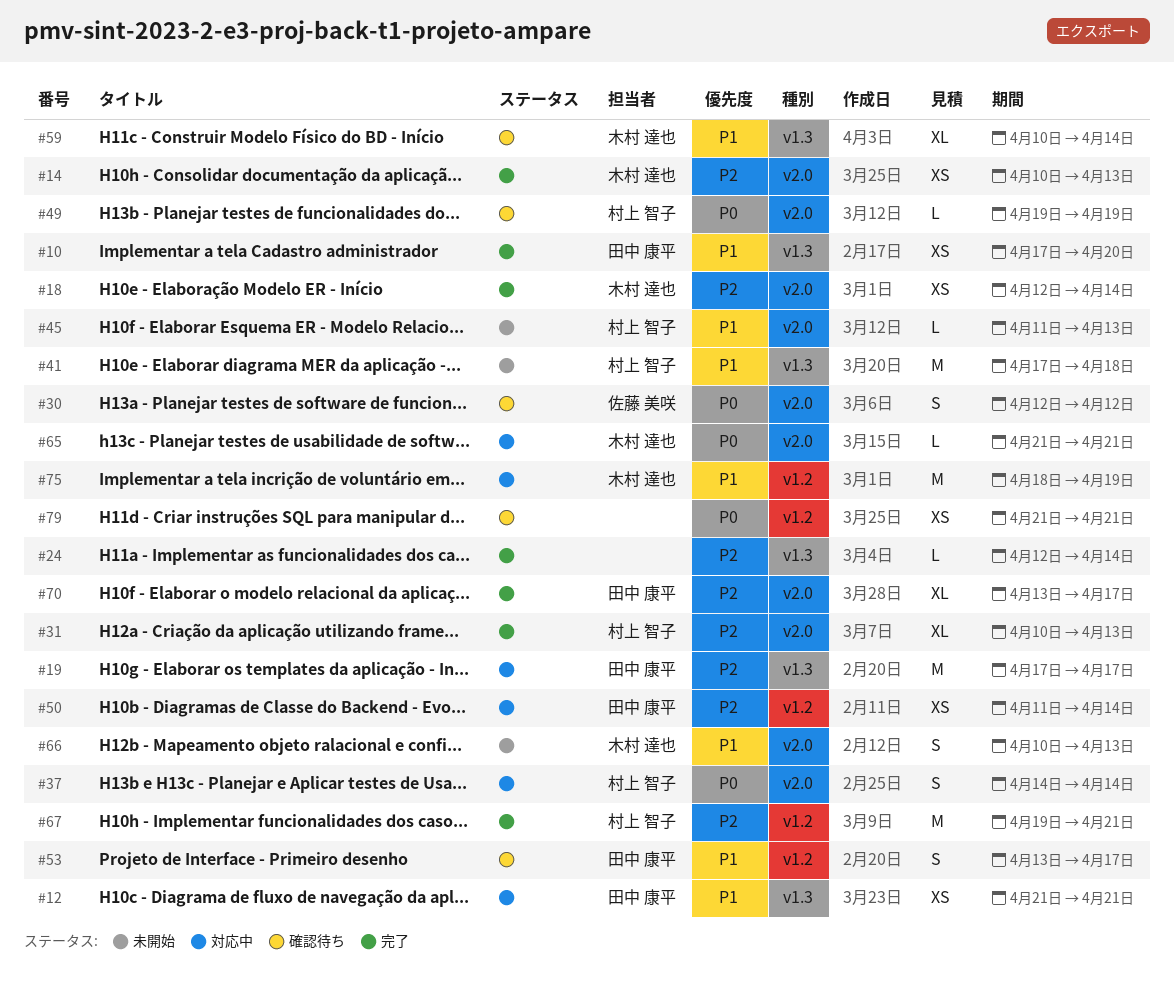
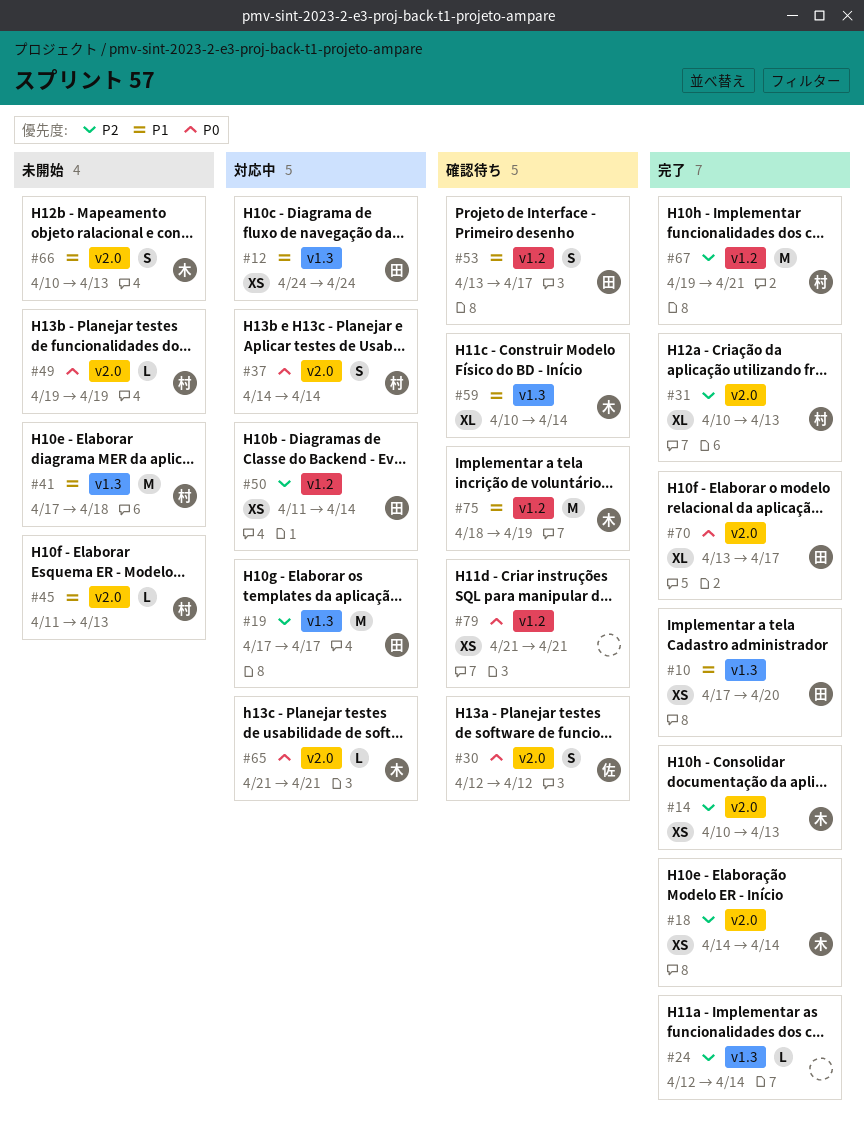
#12, start: Apr 21 -> Apr 24
#12, due: Apr 21 -> Apr 24
#18, start: Apr 12 -> Apr 14
#49, status: 確認待ち -> 未開始
#70, priority: P2 -> P0
#75, status: 対応中 -> 確認待ち

